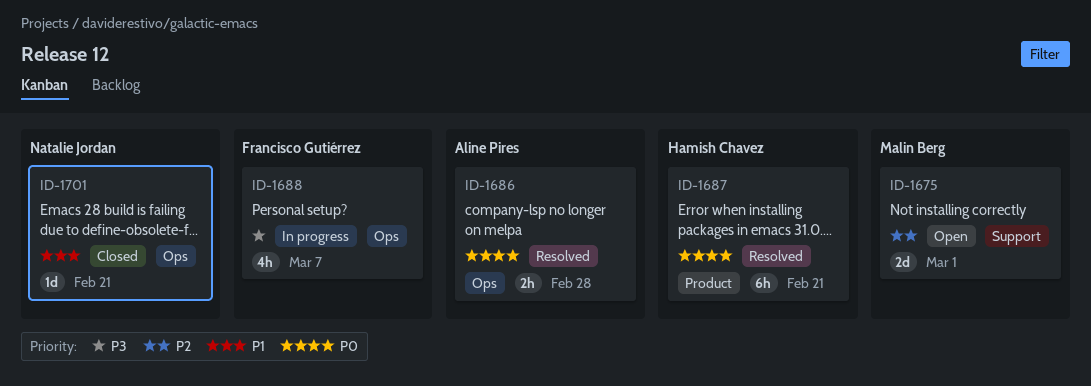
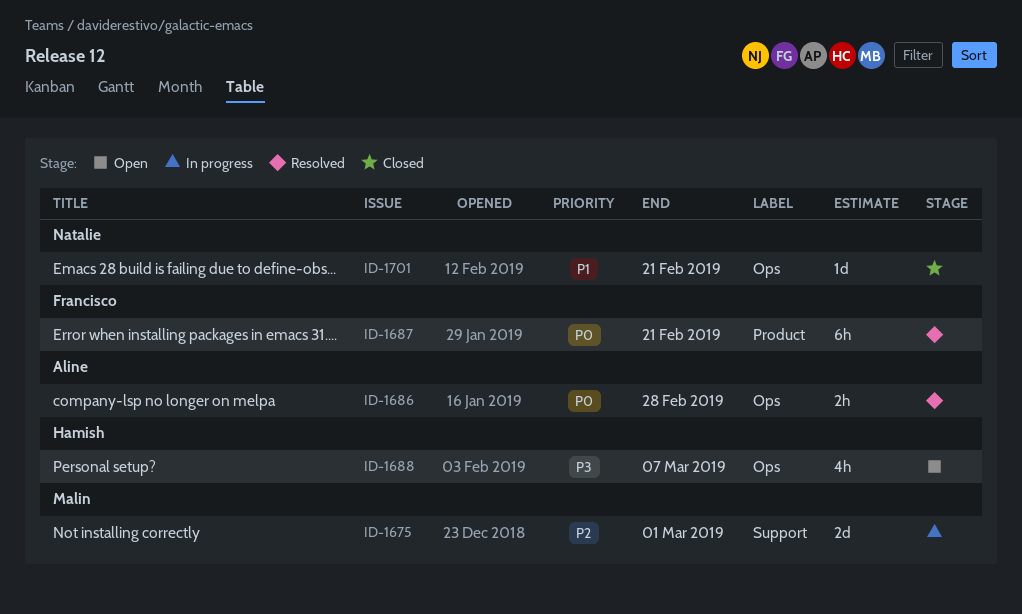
ID-1675, status: Open -> In progress
ID-1687, owner: Hamish Chavez -> Francisco Gutiérrez
ID-1688, status: In progress -> Open
ID-1688, owner: Francisco Gutiérrez -> Hamish Chavez

